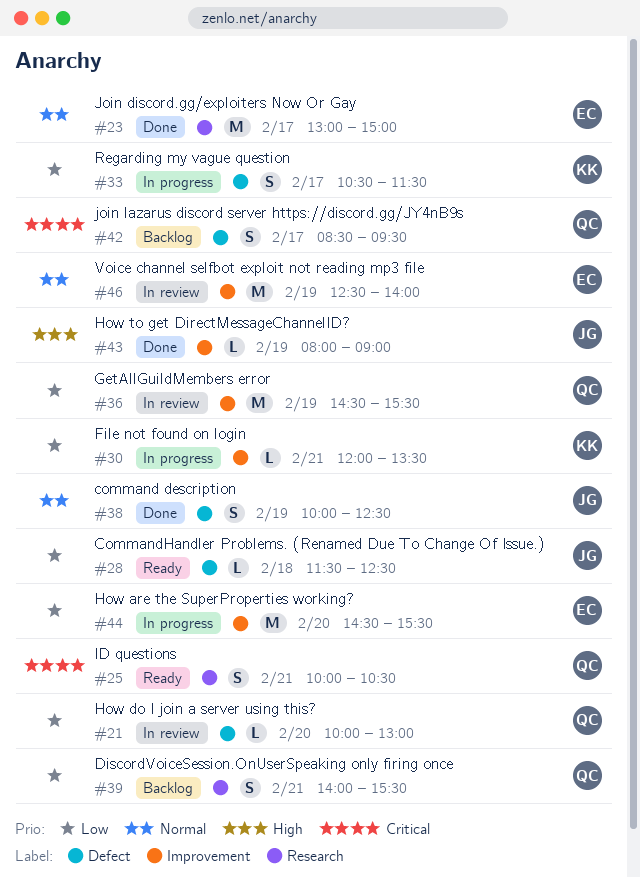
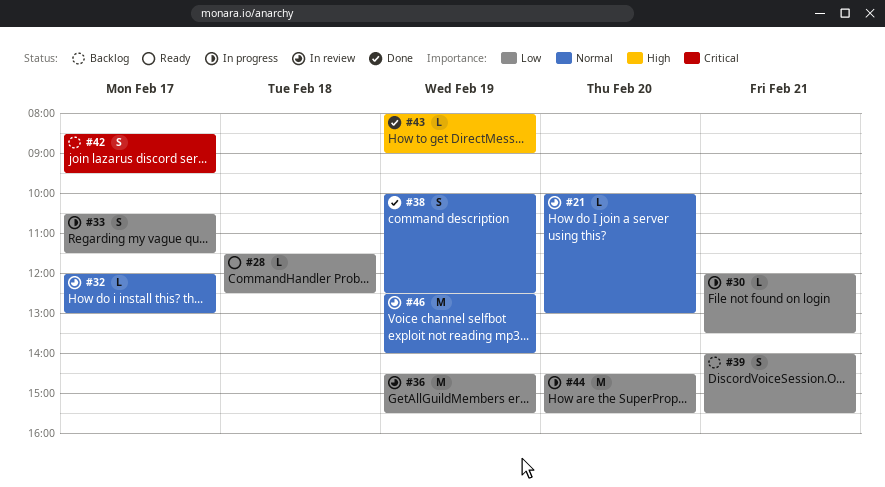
#21, priority: Low -> Normal
#23: present -> none
#25: present -> none
#32: none -> present

